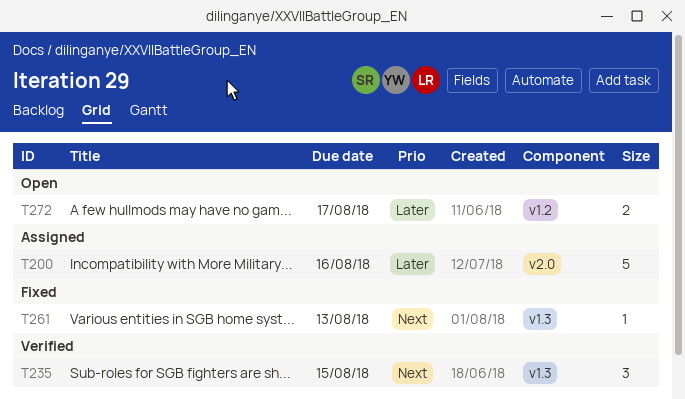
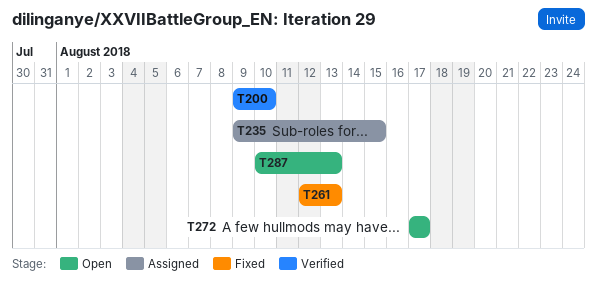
T200, status: Assigned -> Verified
T200, due: Aug 16 -> Aug 10
T235, status: Verified -> Assigned
T287: none -> present

